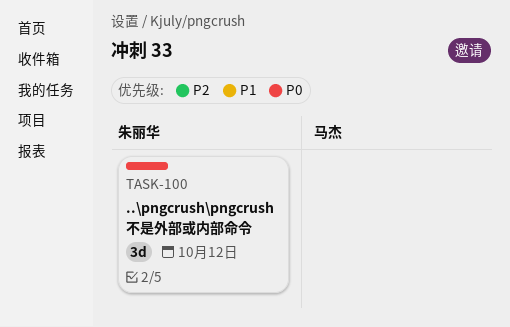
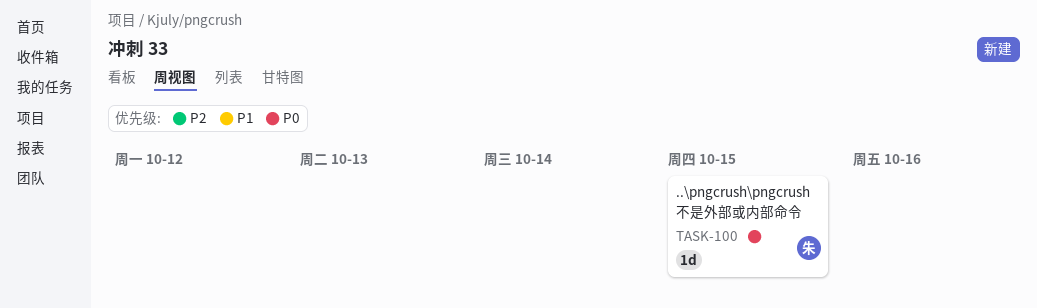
TASK-100, estimate: 3d -> 1d
TASK-100, due: Oct 12 -> Oct 15

